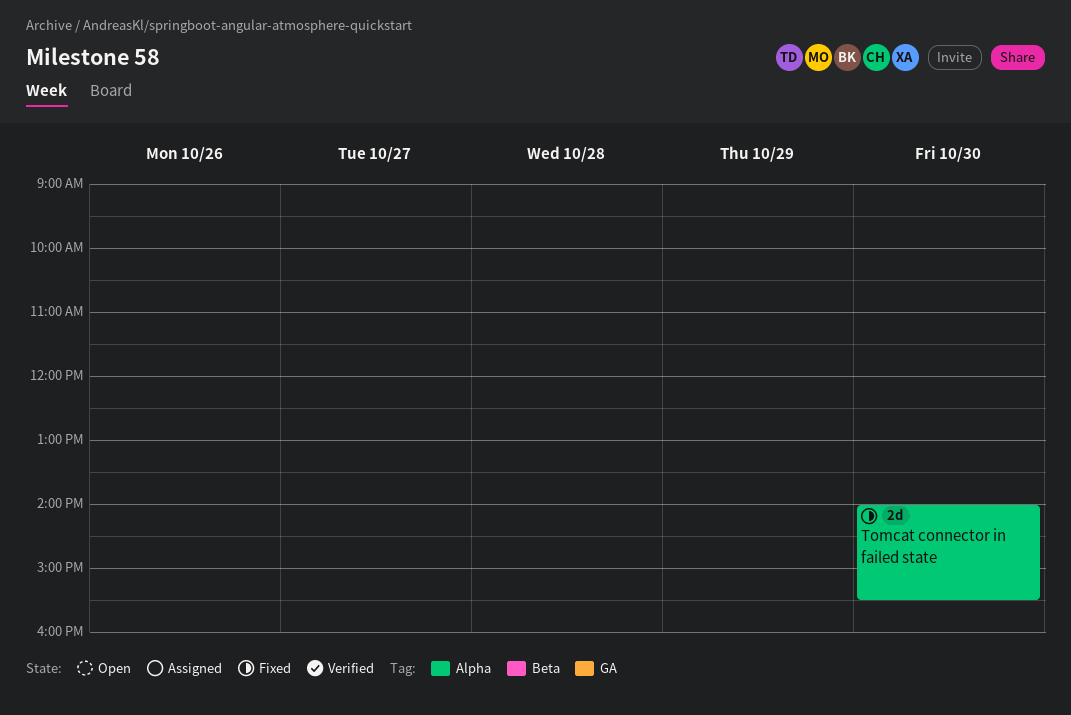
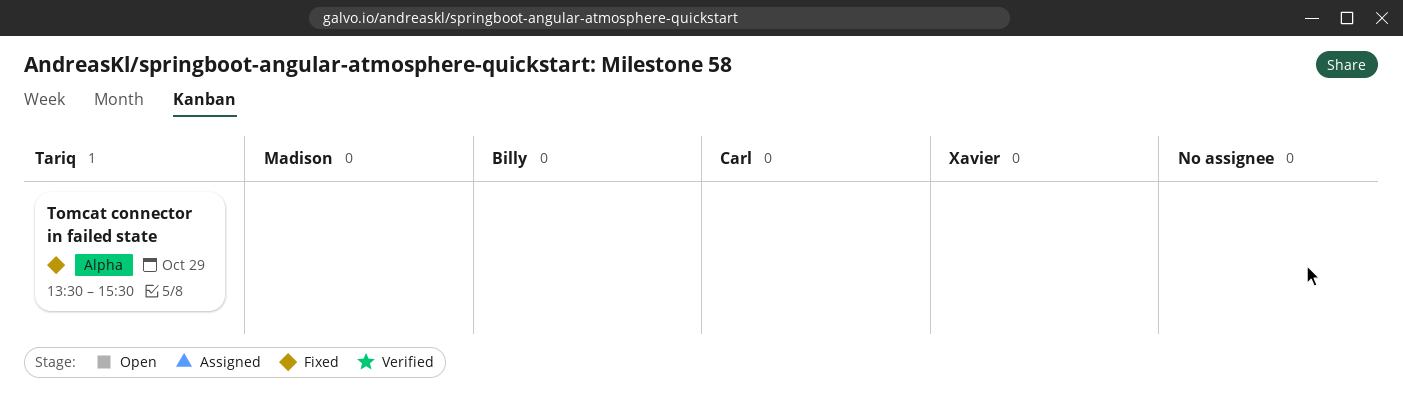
Tomcat connector in failed state, day: Oct 30 -> Oct 29
Tomcat connector in failed state, begins: 14:00 -> 13:30

